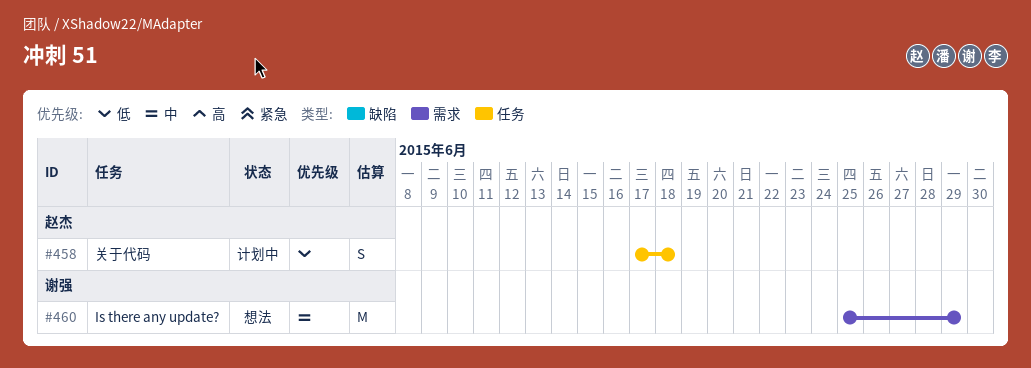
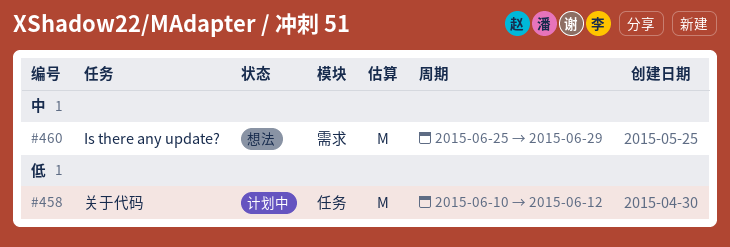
#458, estimate: S -> M
#458, start: Jun 17 -> Jun 10
#458, due: Jun 18 -> Jun 12

